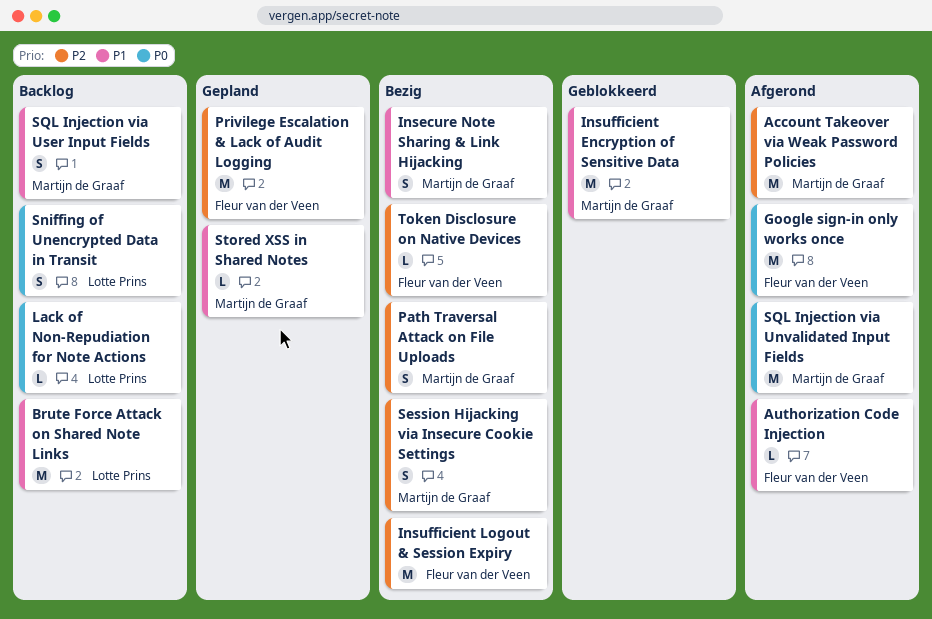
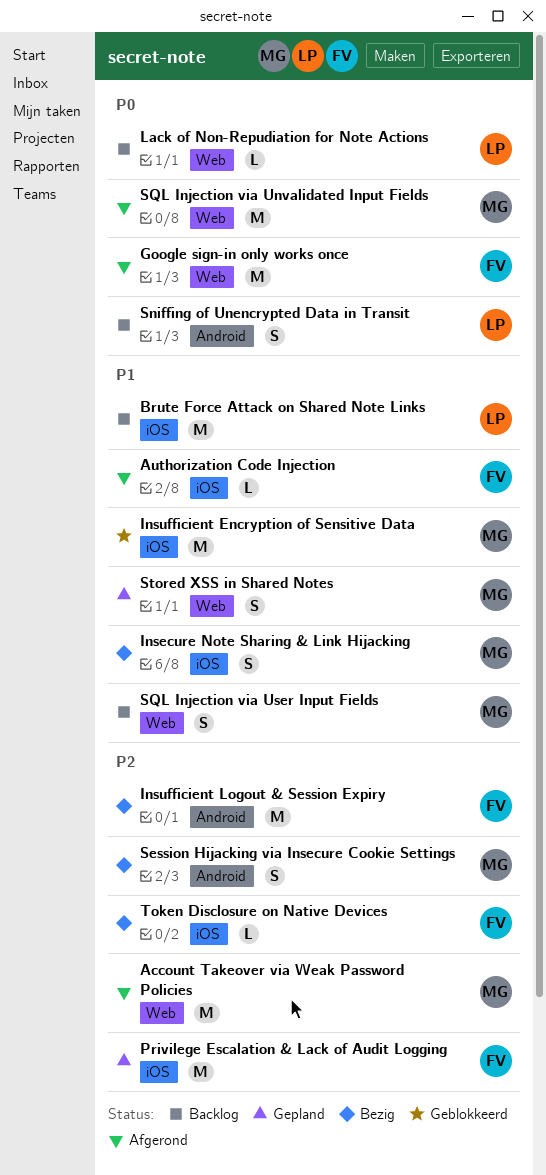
Path Traversal Attack on File Uploads: present -> none
Stored XSS in Shared Notes, estimate: L -> S

